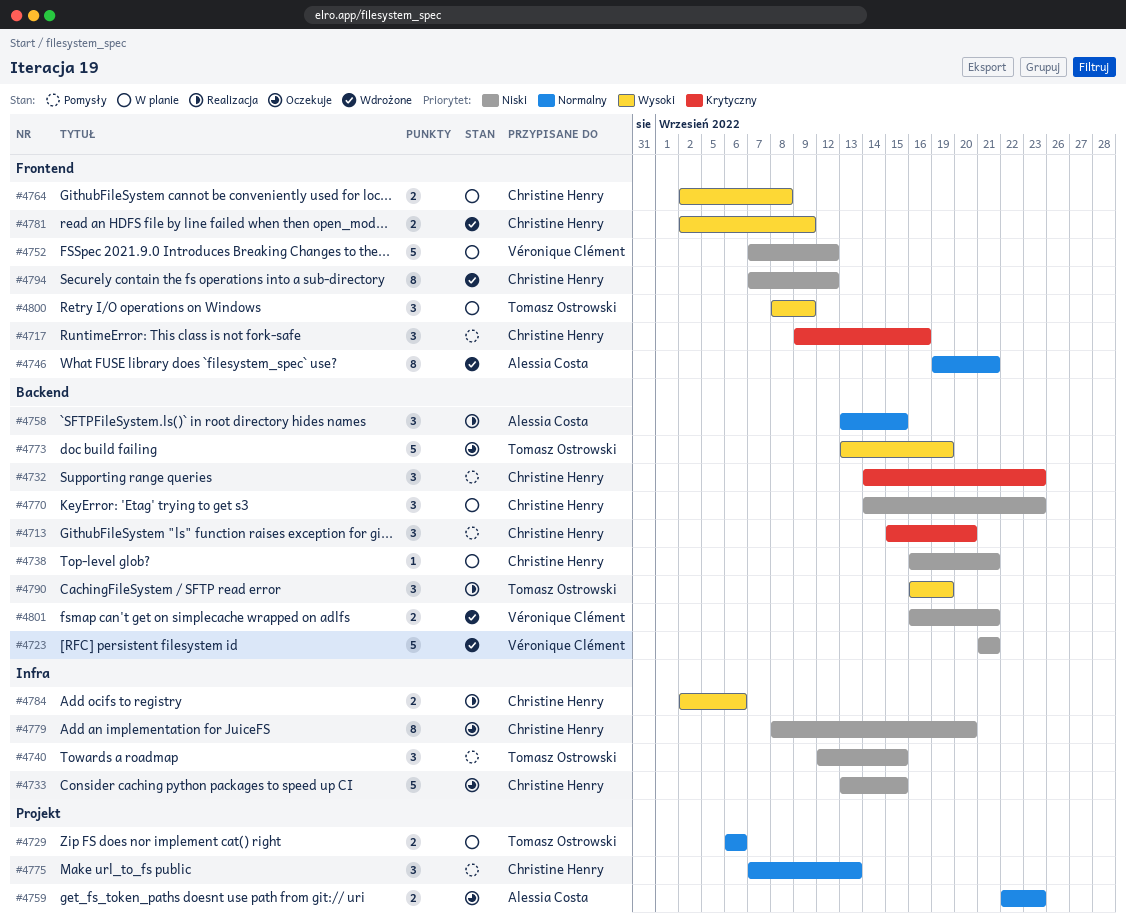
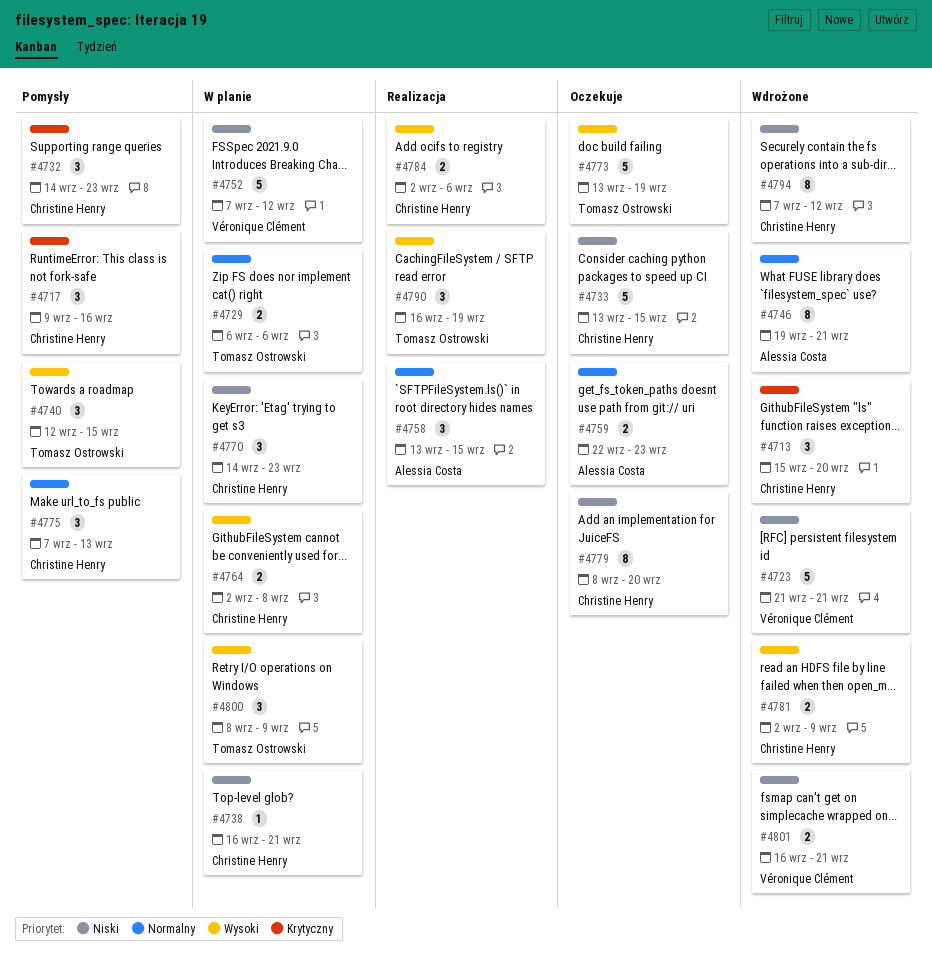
#4713, status: Pomysły -> Wdrożone
#4740, priority: Niski -> Wysoki

